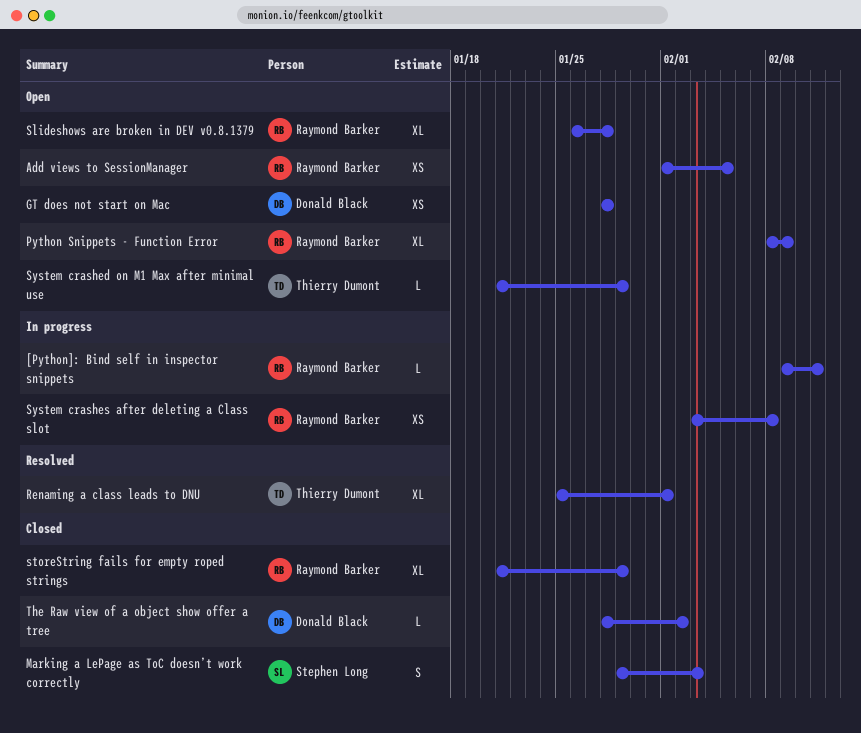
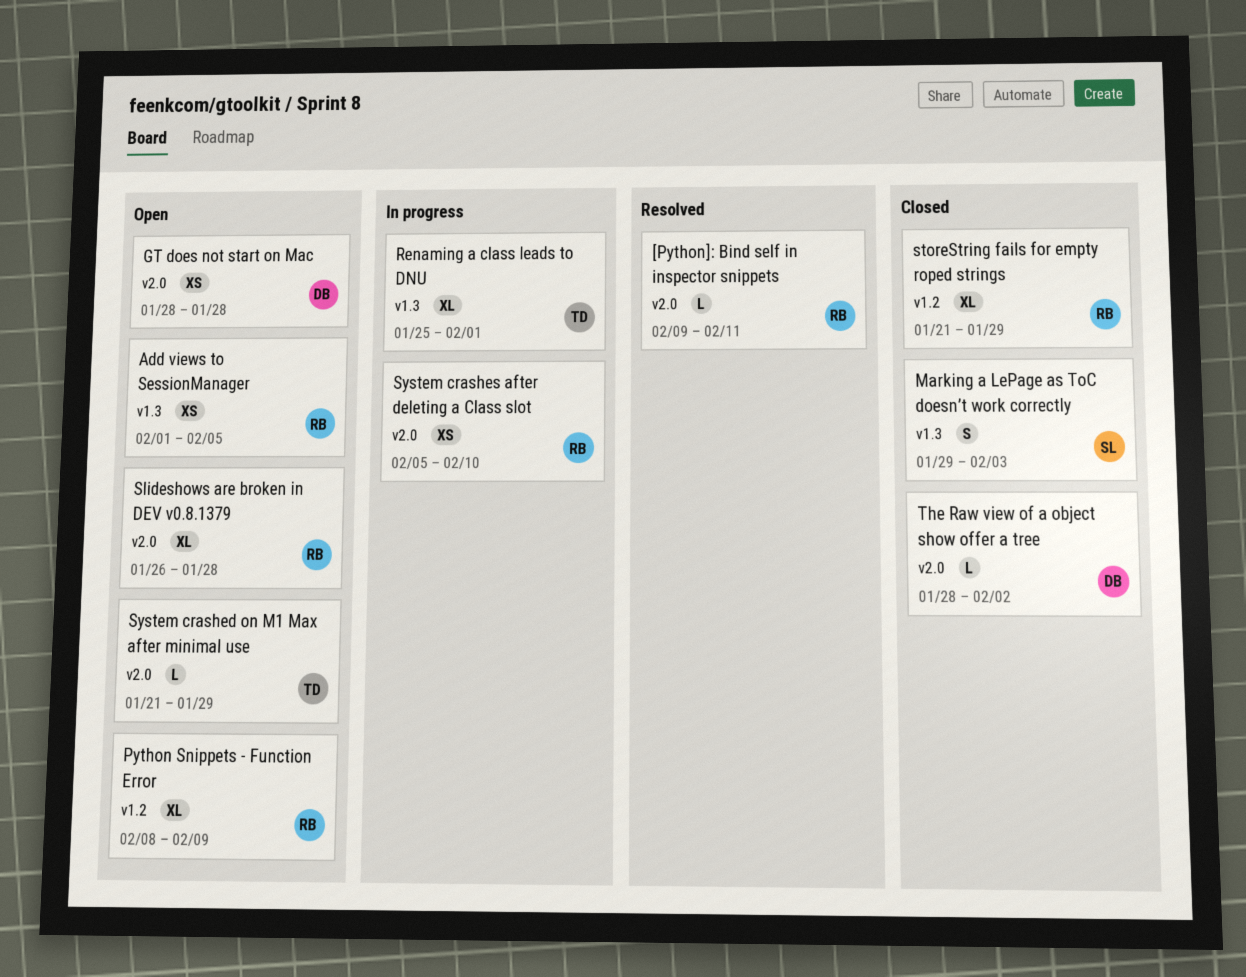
[Python]: Bind self in inspector snippets, status: In progress -> Resolved
Renaming a class leads to DNU, status: Resolved -> In progress
System crashes after deleting a Class slot, start: Feb 3 -> Feb 5
System crashes after deleting a Class slot, due: Feb 8 -> Feb 10

